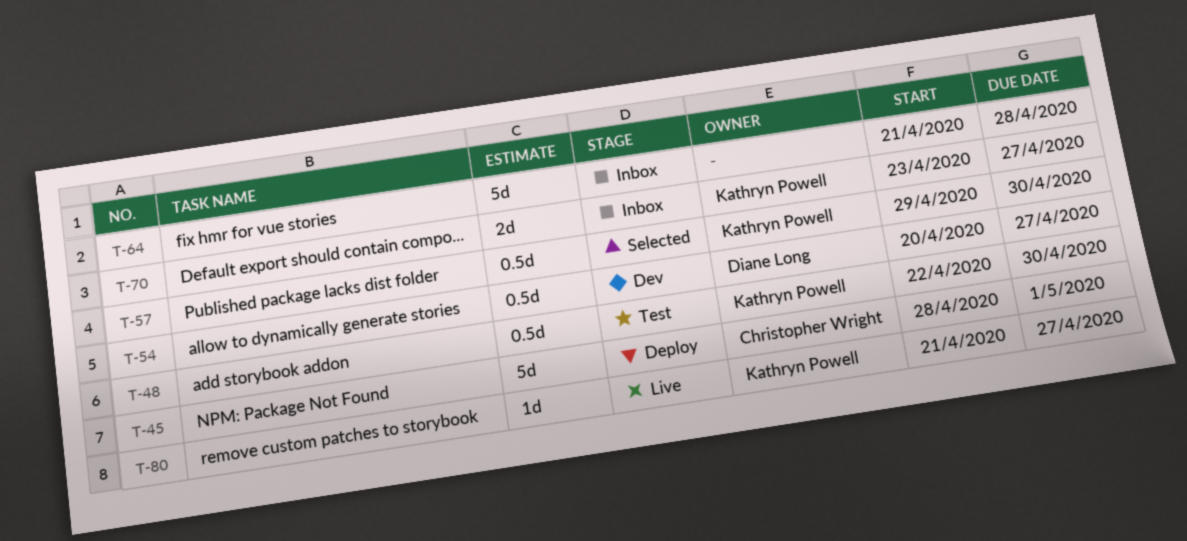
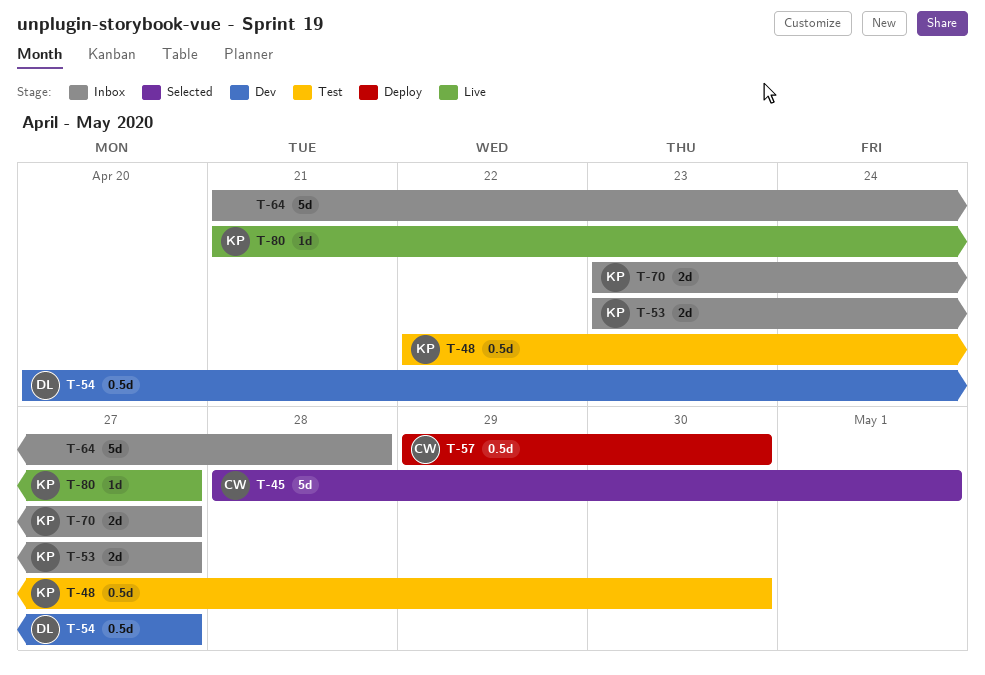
T-45, status: Deploy -> Selected
T-53: none -> present
T-57, status: Selected -> Deploy
T-57, owner: Kathryn Powell -> Christopher Wright

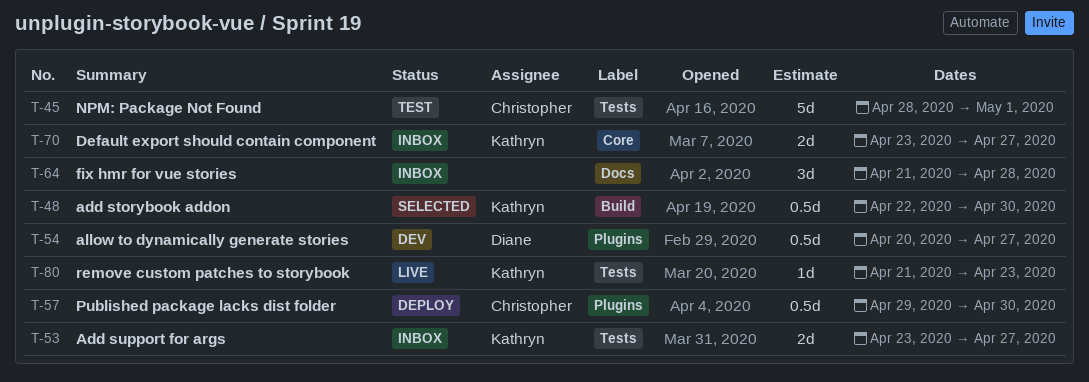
T-45, status: Selected -> Test
T-48, status: Test -> Selected
T-64, estimate: 5d -> 3d
T-80, due: Apr 27 -> Apr 23

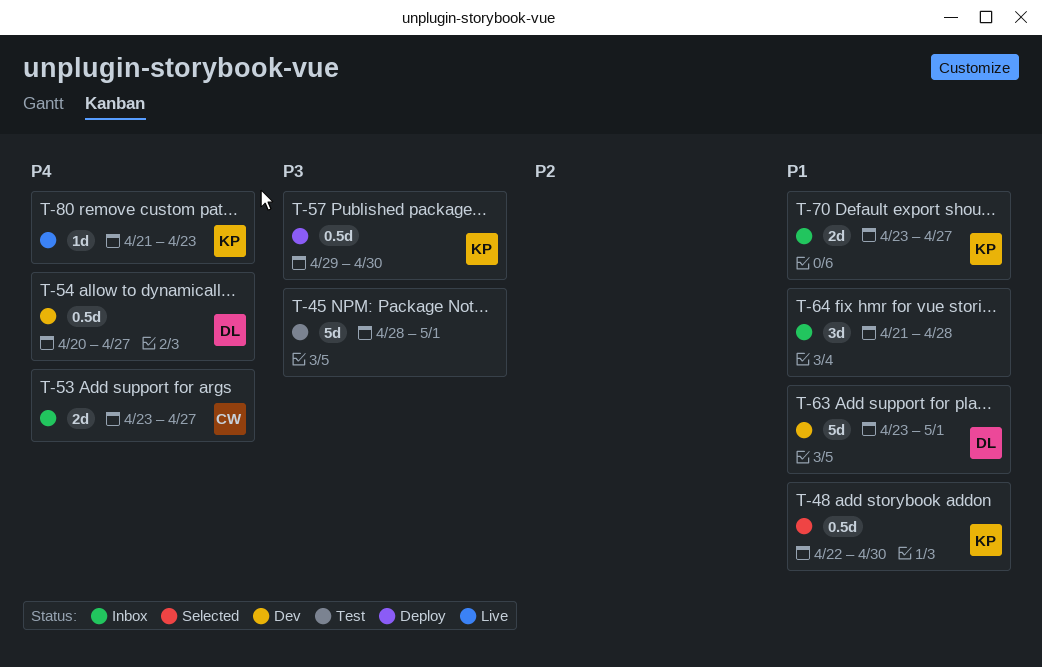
T-45, owner: Christopher -> none
T-53, owner: Kathryn -> Christopher
T-57, owner: Christopher -> Kathryn
T-63: none -> present

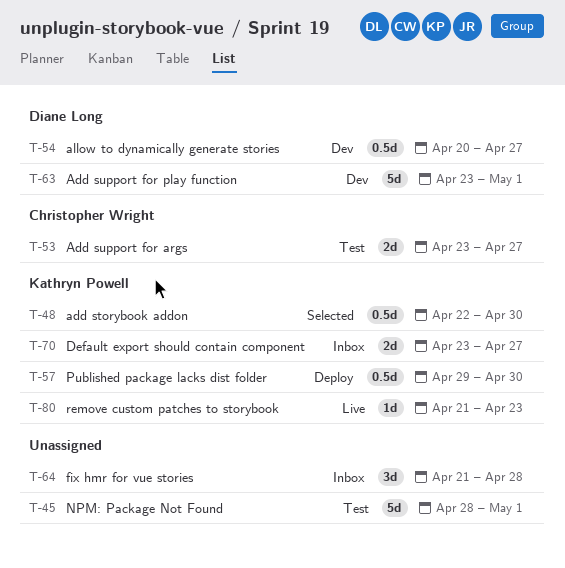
T-53, status: Inbox -> Test

